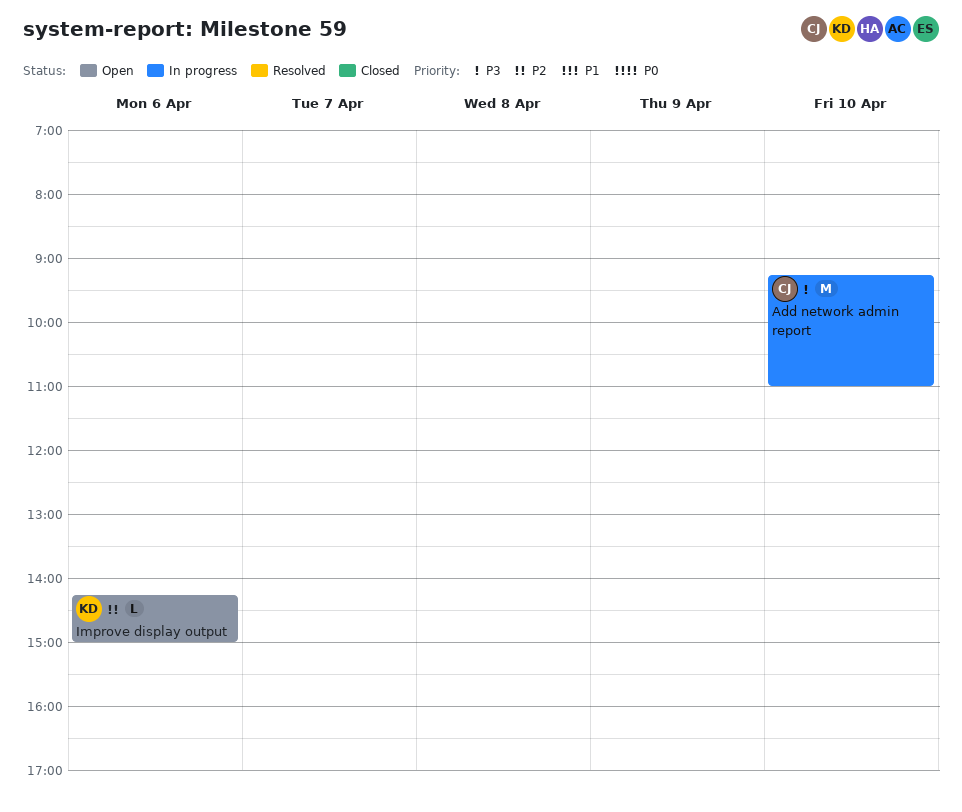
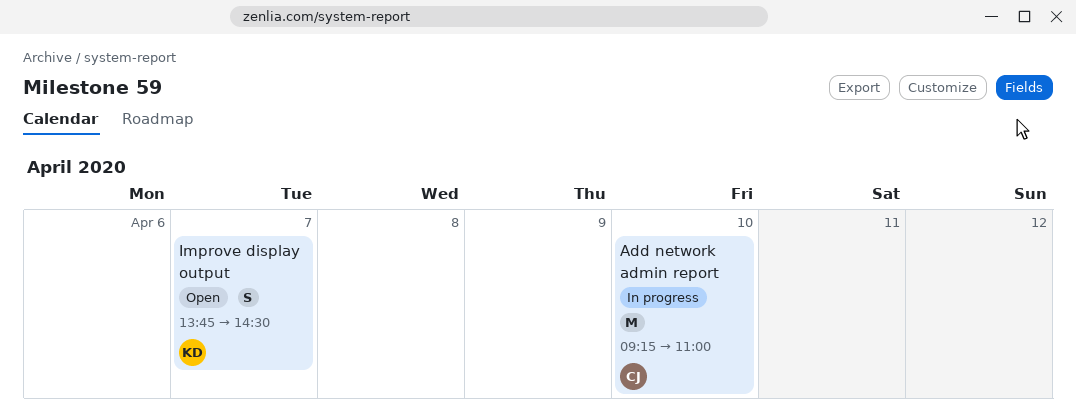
Improve display output, estimate: L -> S
Improve display output, day: Apr 6 -> Apr 7
Improve display output, begins: 14:15 -> 13:45
Improve display output, ends: 15:00 -> 14:30

